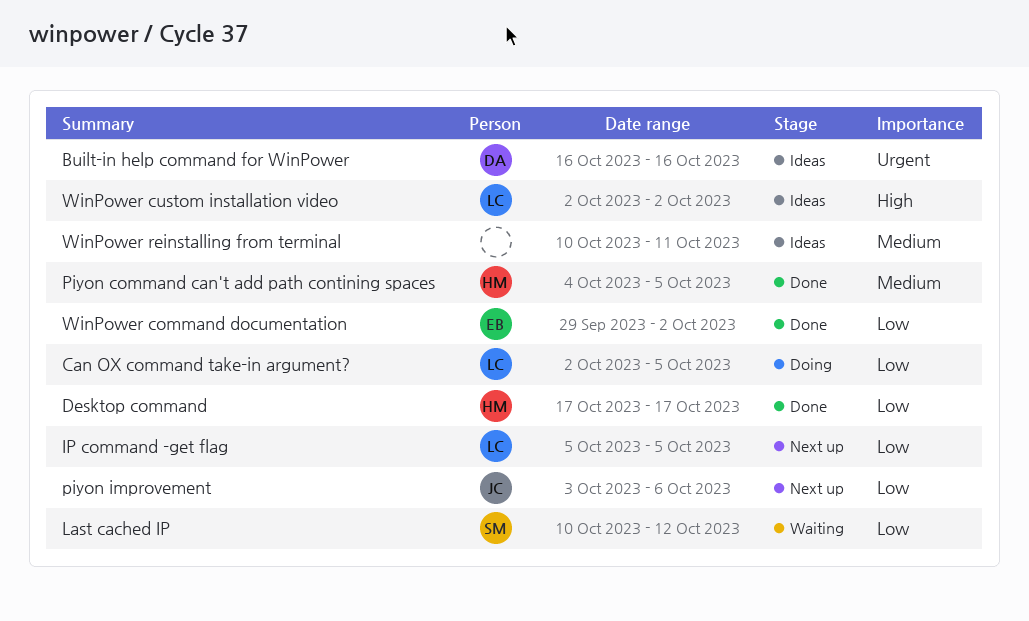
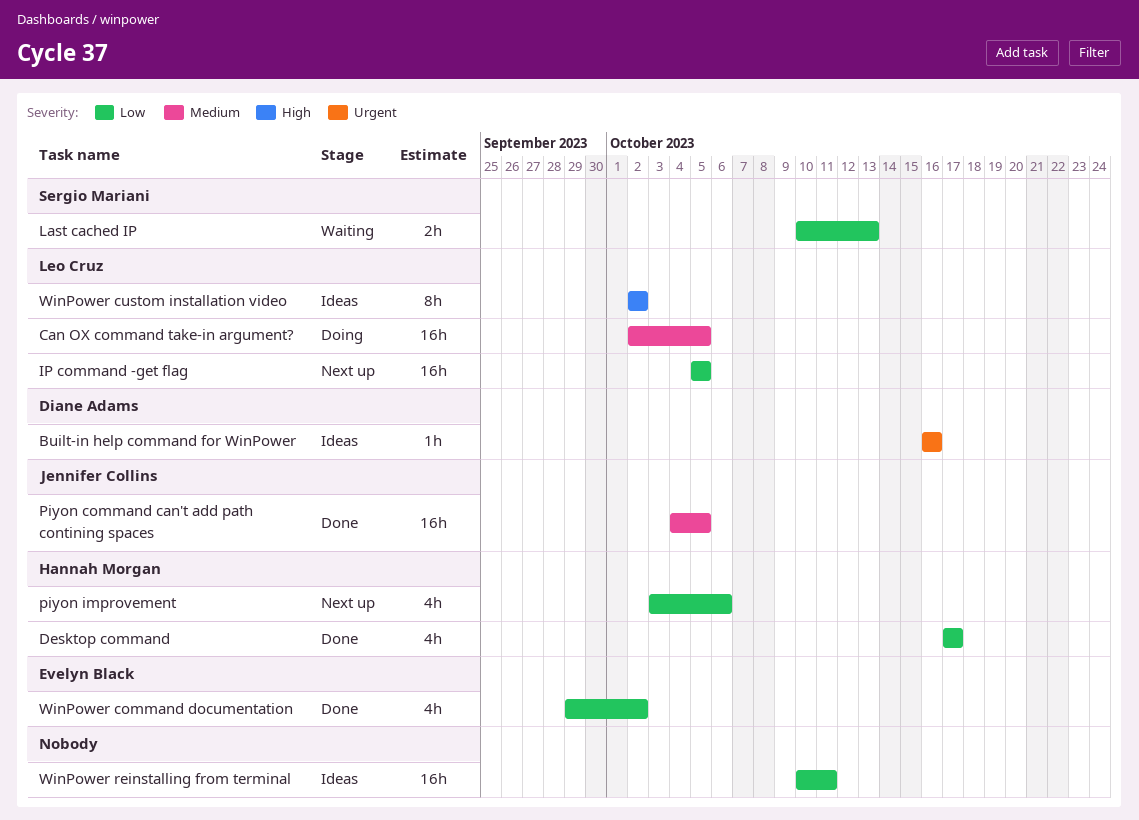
Can OX command take-in argument?, priority: Low -> Medium
Last cached IP, due: Oct 12 -> Oct 13
Piyon command can't add path contining spaces, owner: Hannah Morgan -> Jennifer Collins
piyon improvement, owner: Jennifer Collins -> Hannah Morgan
WinPower reinstalling from terminal, priority: Medium -> Low

